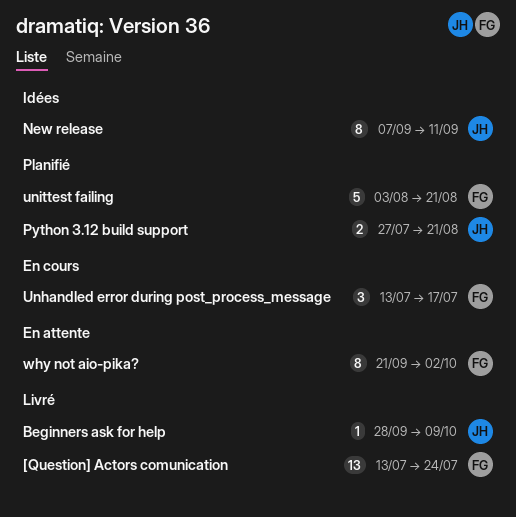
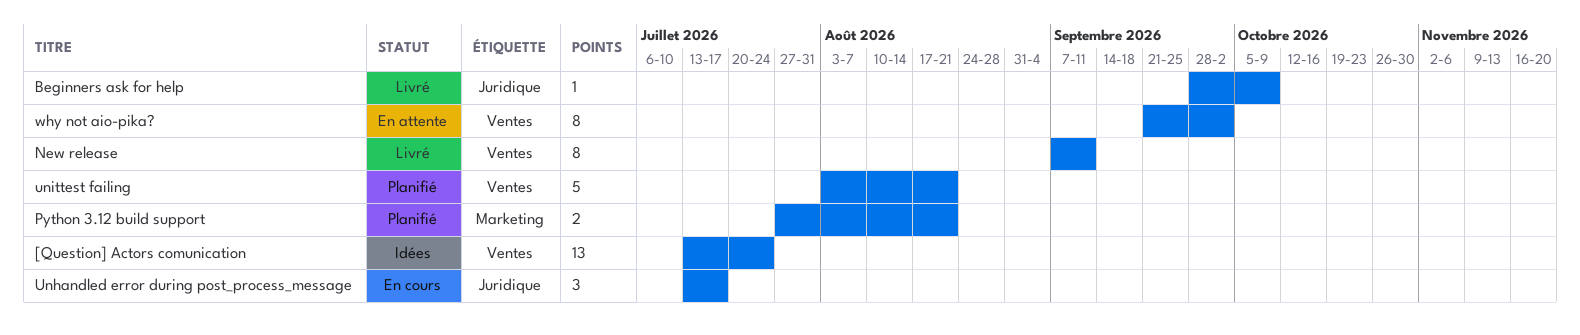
[Question] Actors comunication, status: Livré -> Idées
New release, status: Idées -> Livré

